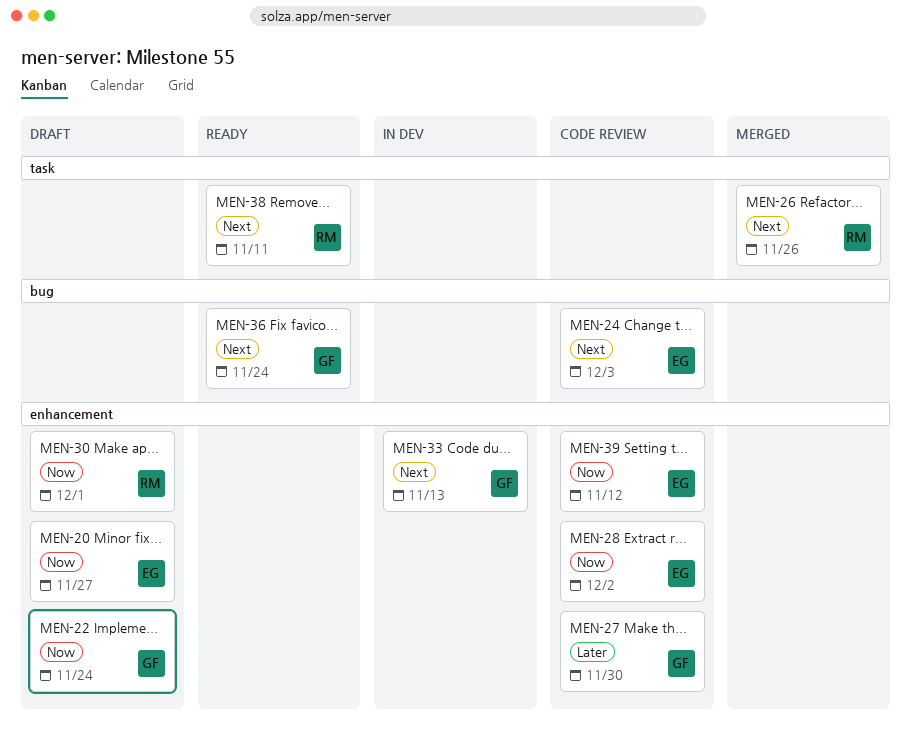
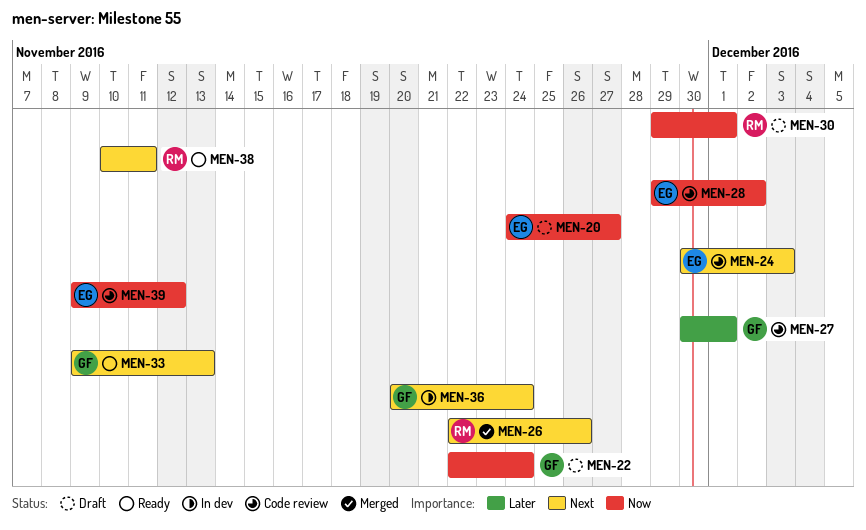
MEN-27, due: Nov 30 -> Dec 1
MEN-33, status: In dev -> Ready
MEN-36, status: Ready -> In dev

